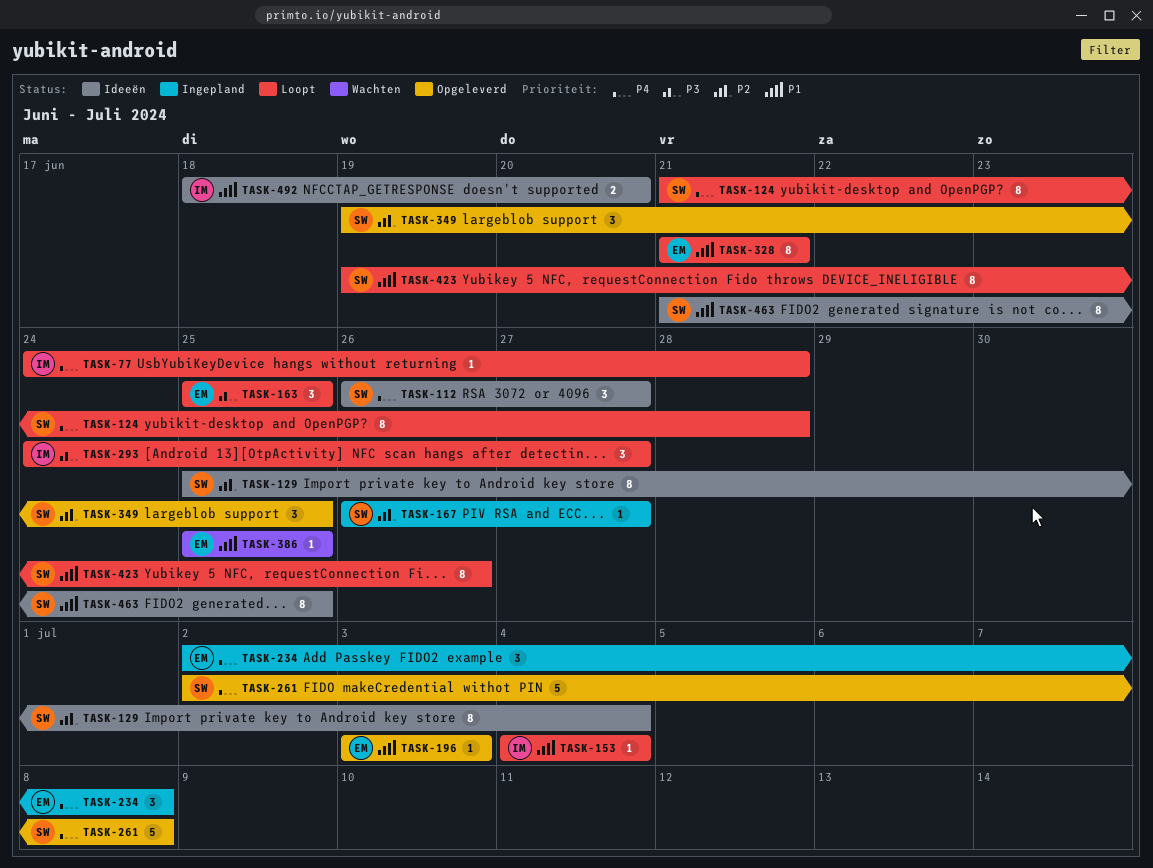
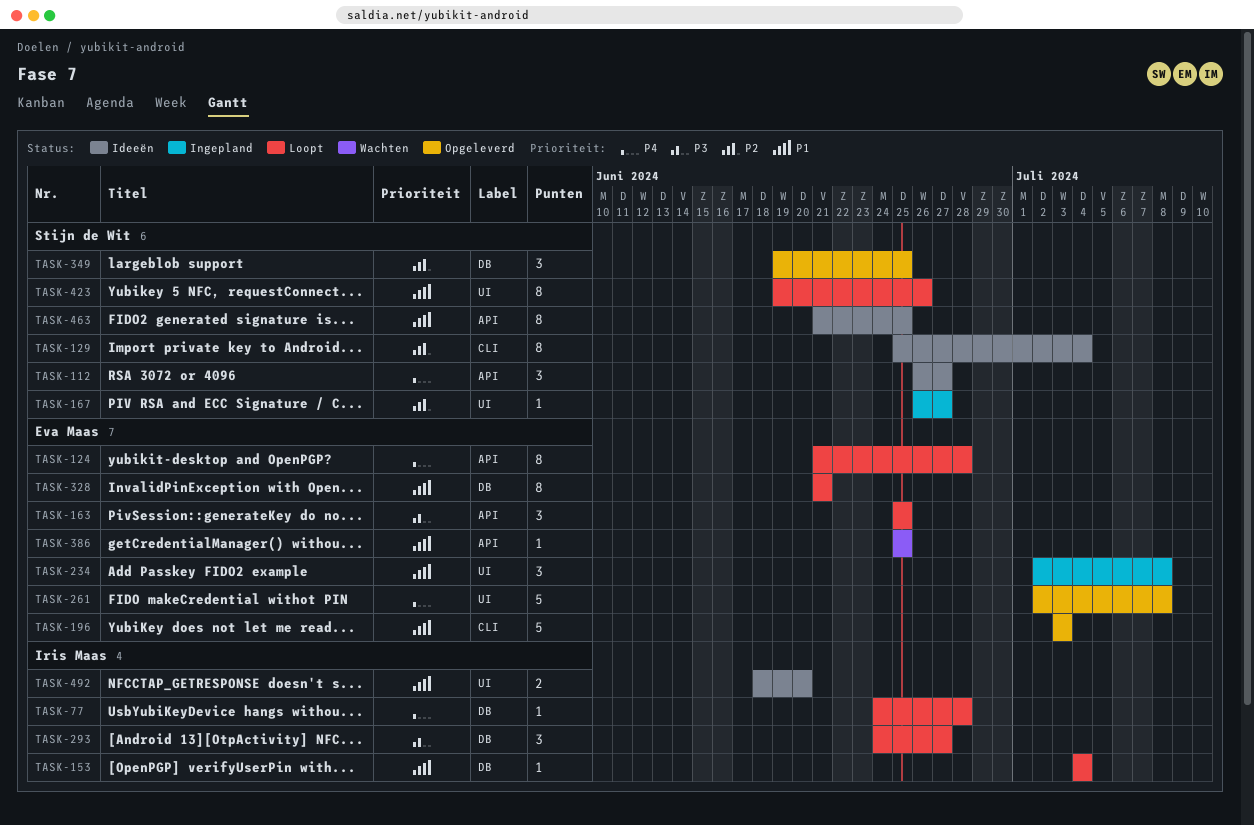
TASK-124, owner: Stijn de Wit -> Eva Maas
TASK-196, estimate: 1 -> 5
TASK-234, priority: P4 -> P1
TASK-261, owner: Stijn de Wit -> Eva Maas

